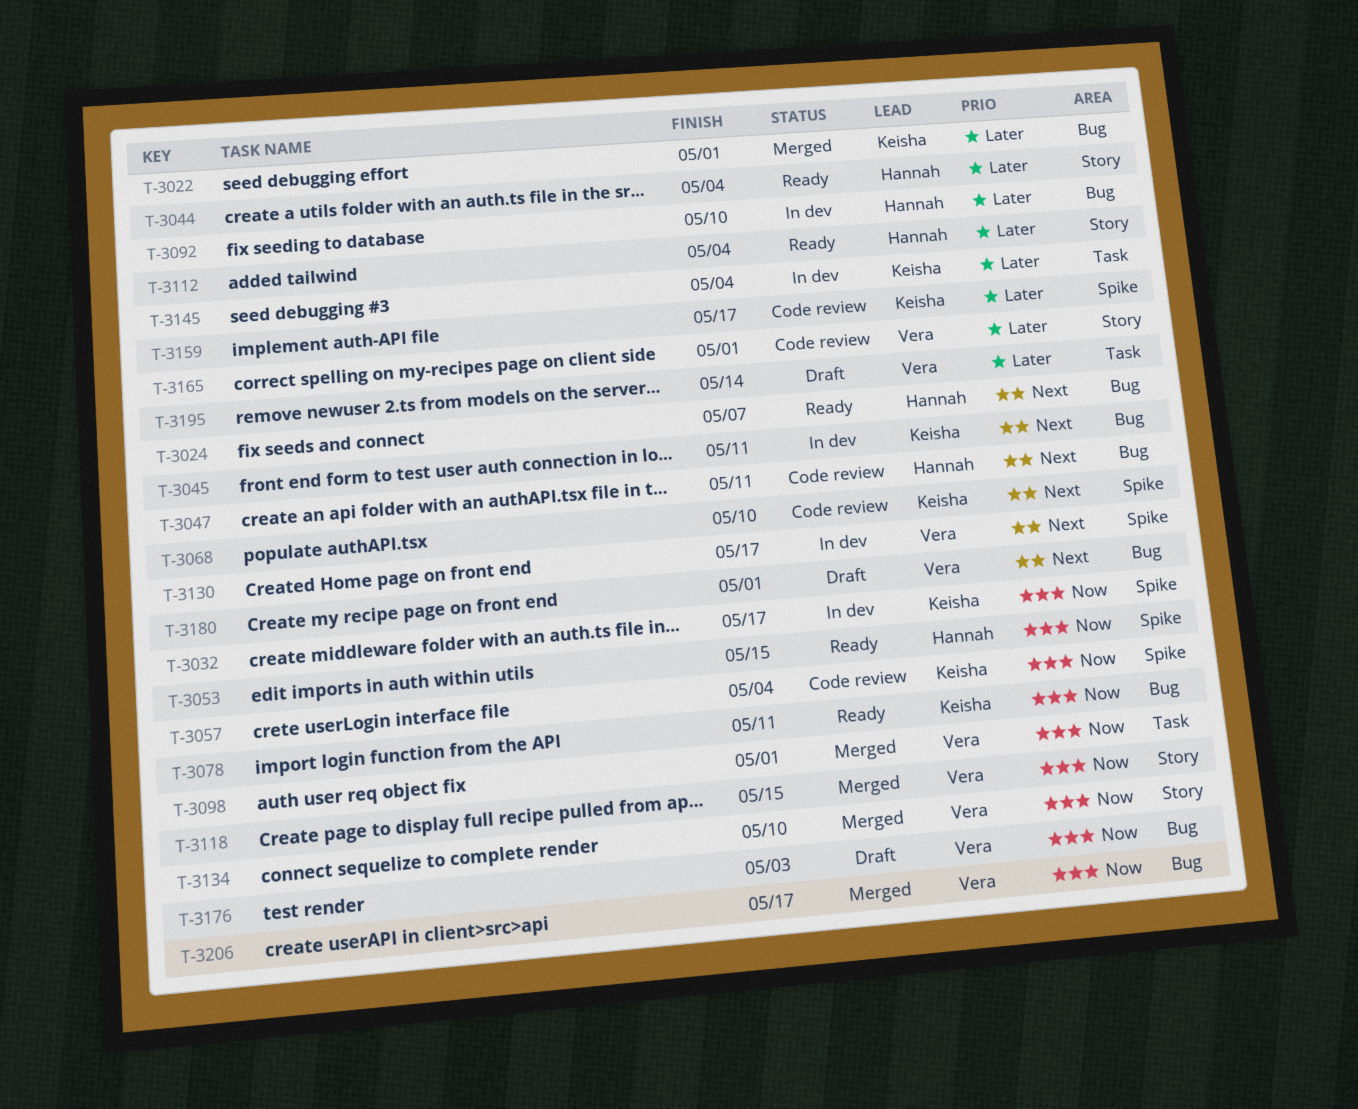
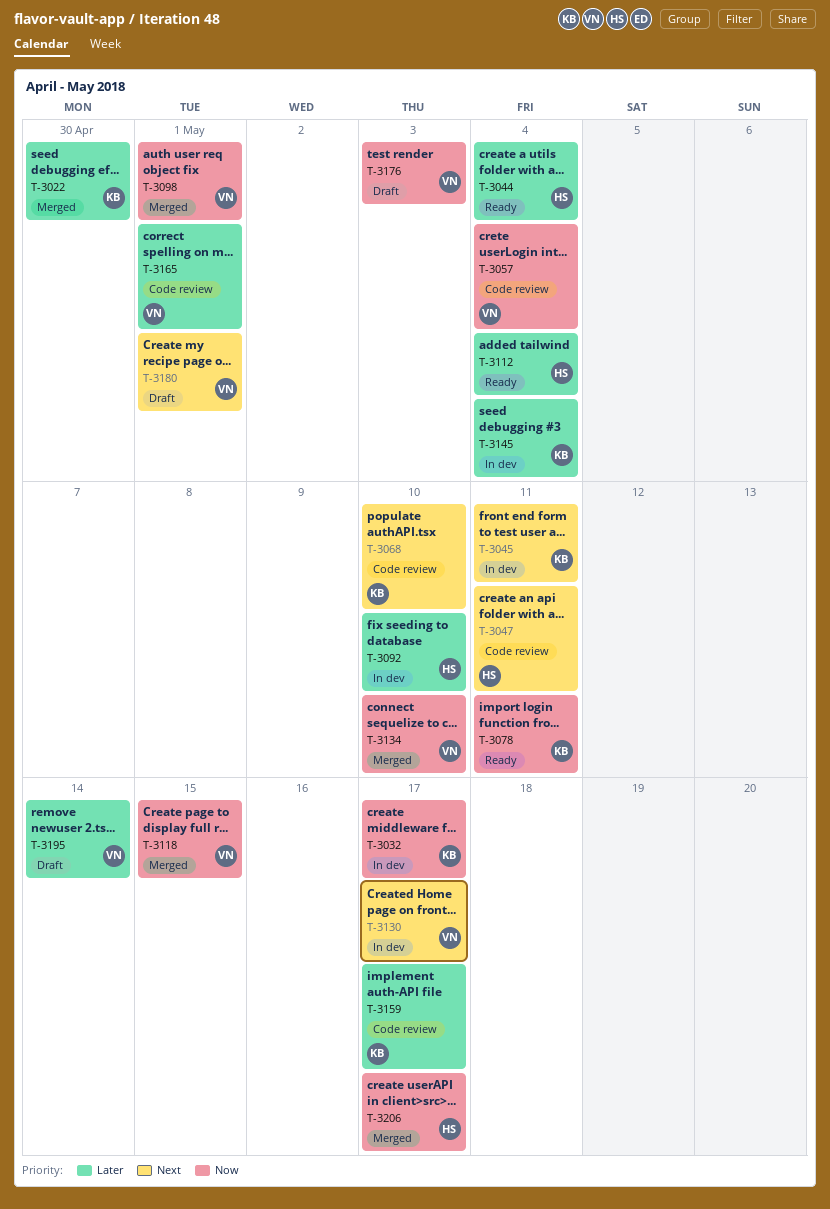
T-3022, due: May 1 -> Apr 30
T-3024: present -> none
T-3053: present -> none
T-3057, owner: Keisha -> Vera
T-3206, owner: Vera -> Hannah

